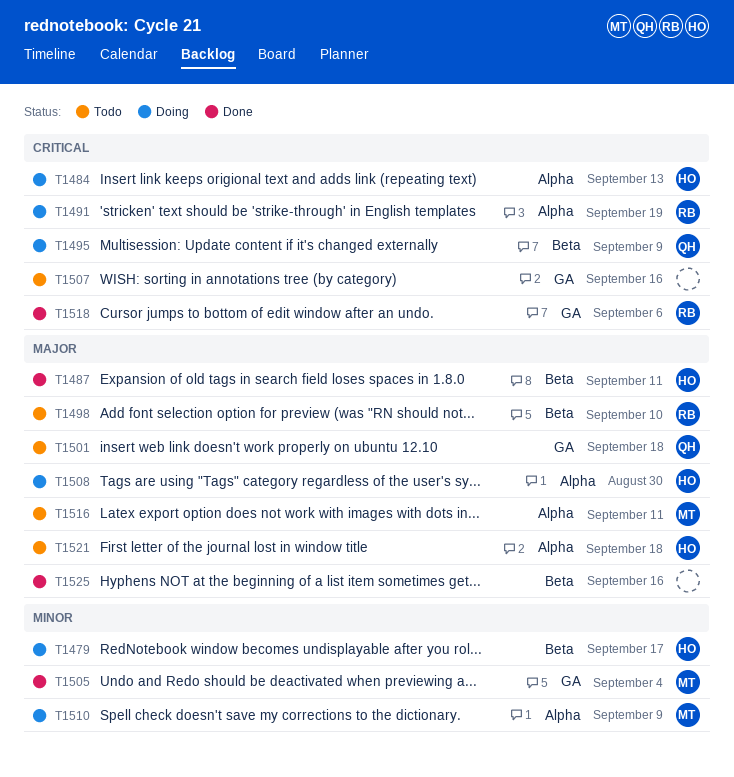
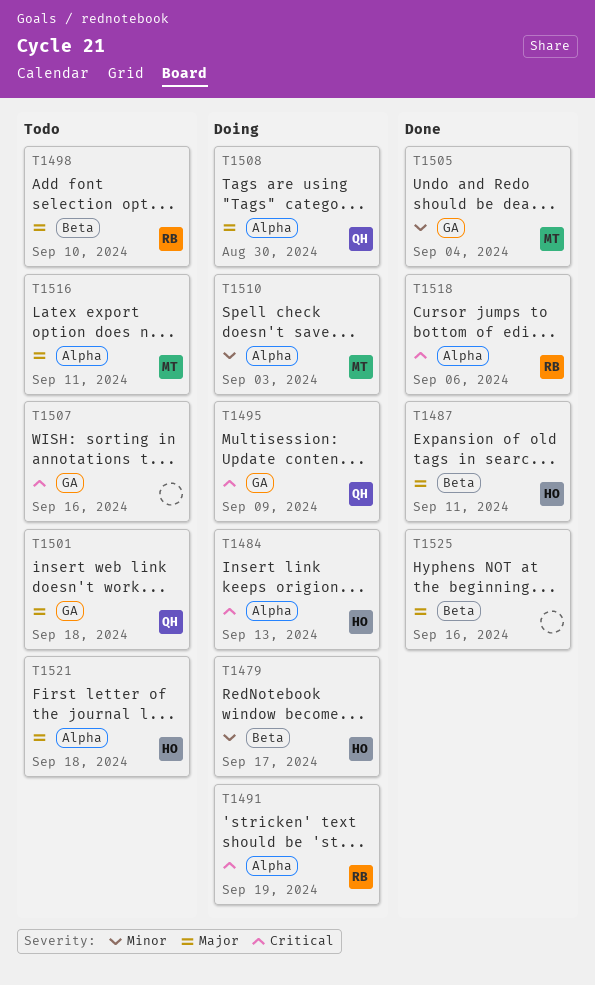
T1495, label: Beta -> GA
T1508, owner: HO -> QH
T1510, due: Sep 9 -> Sep 3
T1518, label: GA -> Alpha

